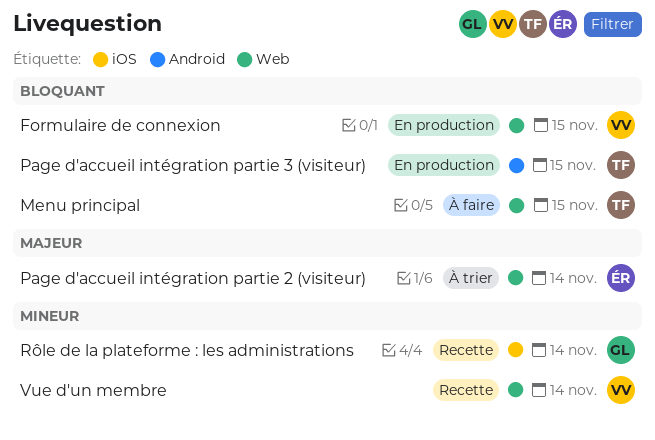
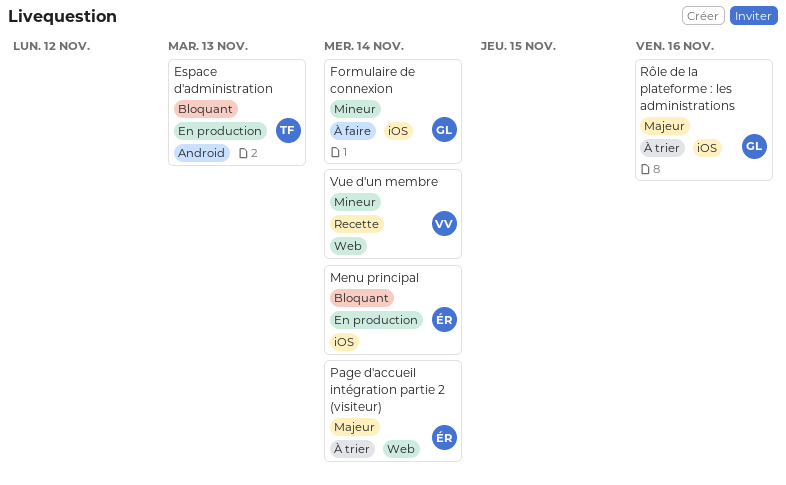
Espace d'administration: none -> present
Formulaire de connexion, status: En production -> À faire
Formulaire de connexion, owner: VV -> GL
Formulaire de connexion, priority: Bloquant -> Mineur
Formulaire de connexion, label: Web -> iOS
Formulaire de connexion, due: Nov 15 -> Nov 14
Menu principal, status: À faire -> En production
Menu principal, owner: TF -> ÉR
Menu principal, label: Web -> iOS
Menu principal, due: Nov 15 -> Nov 14
Page d'accueil intégration partie 3 (visiteur): present -> none
Rôle de la plateforme : les administrations, status: Recette -> À trier
Rôle de la plateforme : les administrations, priority: Mineur -> Majeur
Rôle de la plateforme : les administrations, due: Nov 14 -> Nov 16

